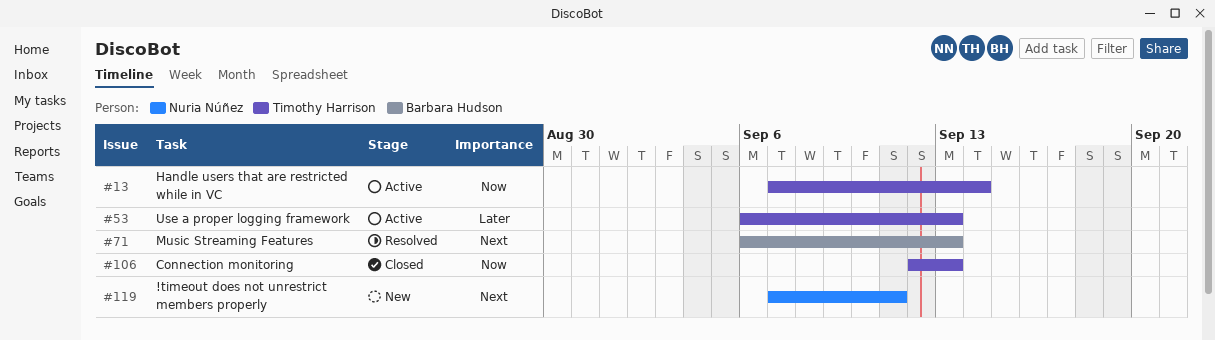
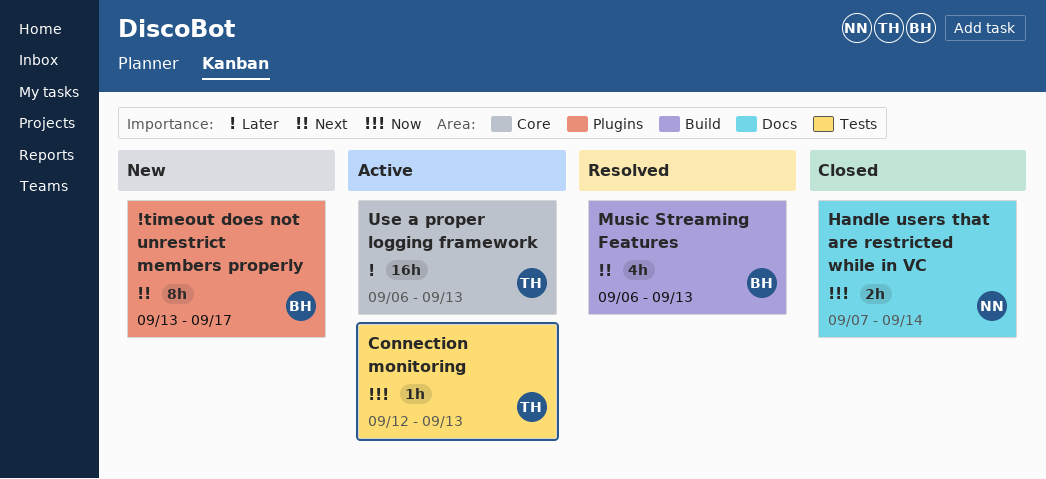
!timeout does not unrestrict members properly, owner: Nuria Núñez -> Barbara Hudson
!timeout does not unrestrict members properly, start: Sep 7 -> Sep 13
!timeout does not unrestrict members properly, due: Sep 11 -> Sep 17
Connection monitoring, status: Closed -> Active
Handle users that are restricted while in VC, status: Active -> Closed
Handle users that are restricted while in VC, owner: Timothy Harrison -> Nuria Núñez

